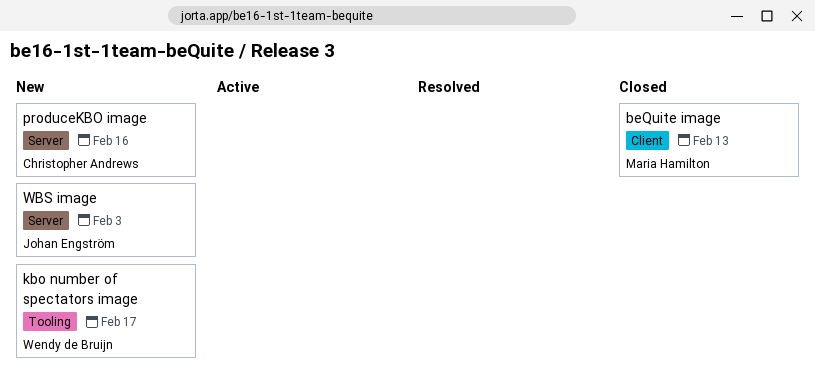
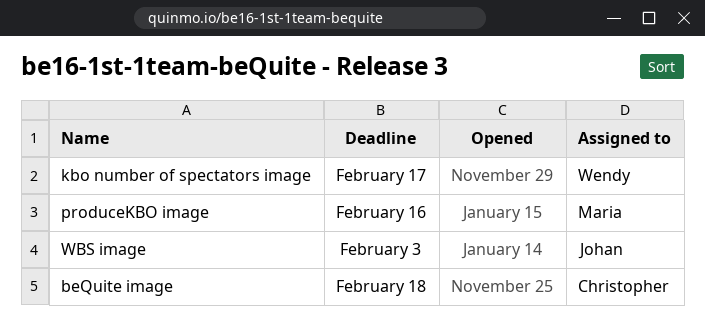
beQuite image, owner: Maria Hamilton -> Christopher Andrews
beQuite image, due: Feb 13 -> Feb 18
produceKBO image, owner: Christopher Andrews -> Maria Hamilton

